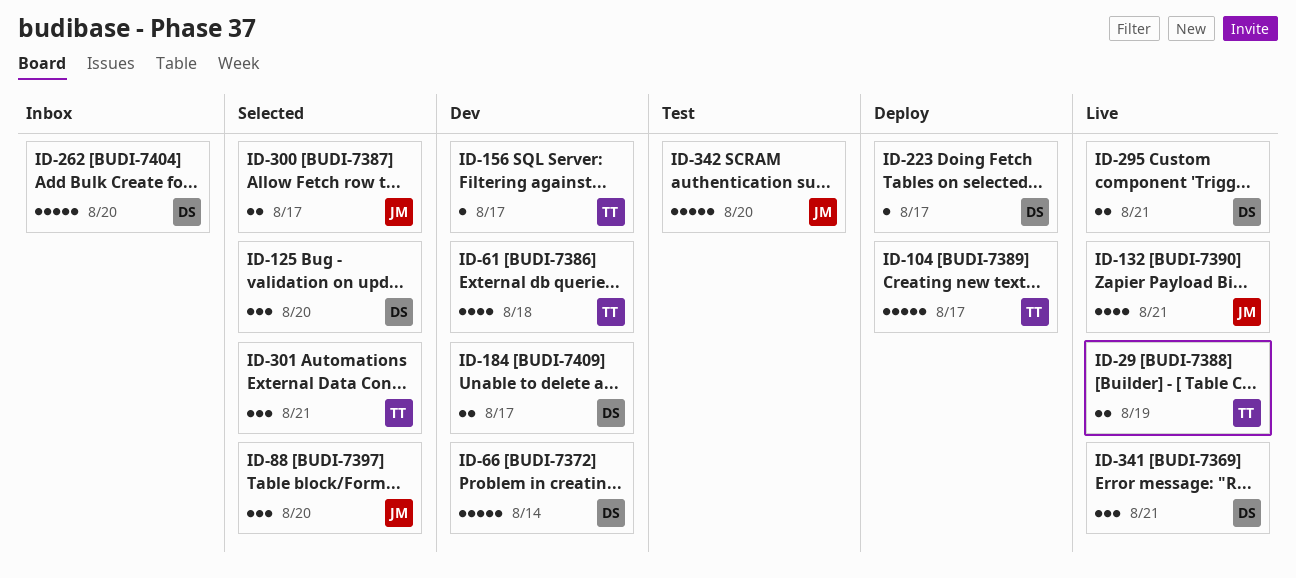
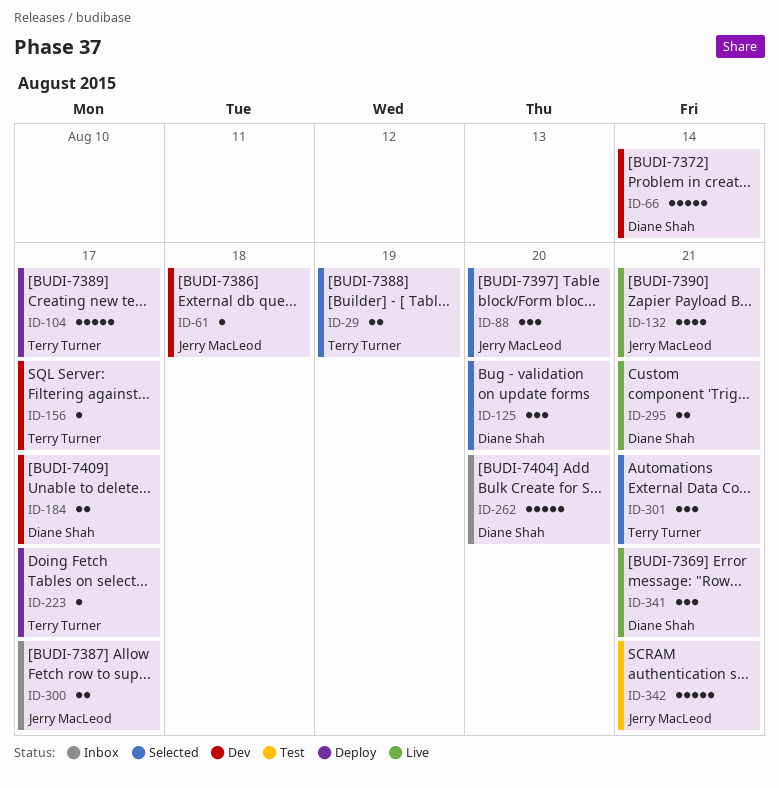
ID-29, status: Live -> Selected
ID-61, owner: Terry Turner -> Jerry MacLeod
ID-61, estimate: 4 -> 1
ID-223, owner: Diane Shah -> Terry Turner
ID-300, status: Selected -> Inbox
ID-342, due: Aug 20 -> Aug 21

